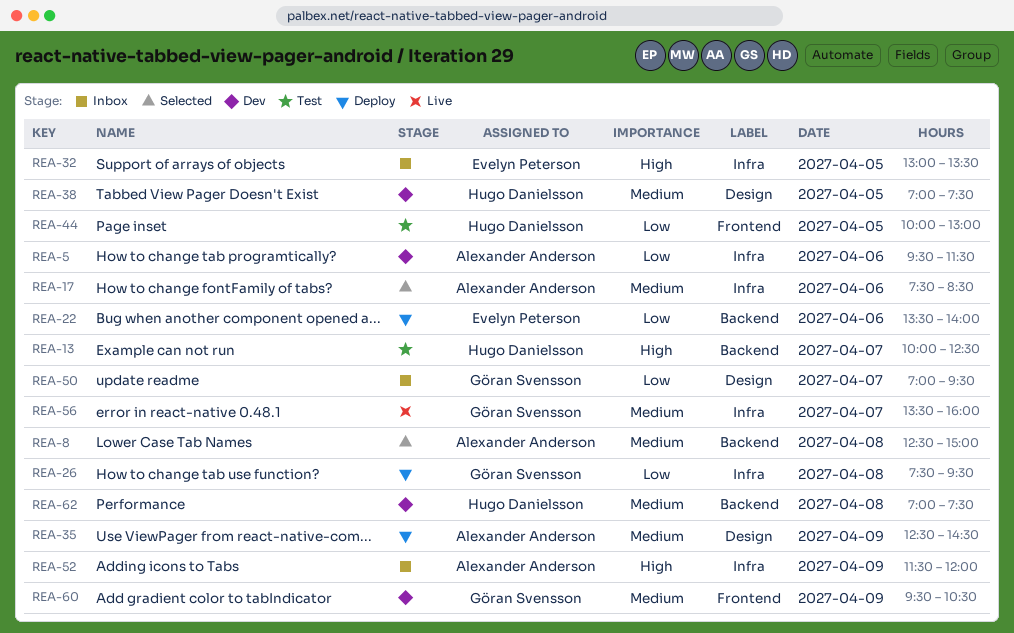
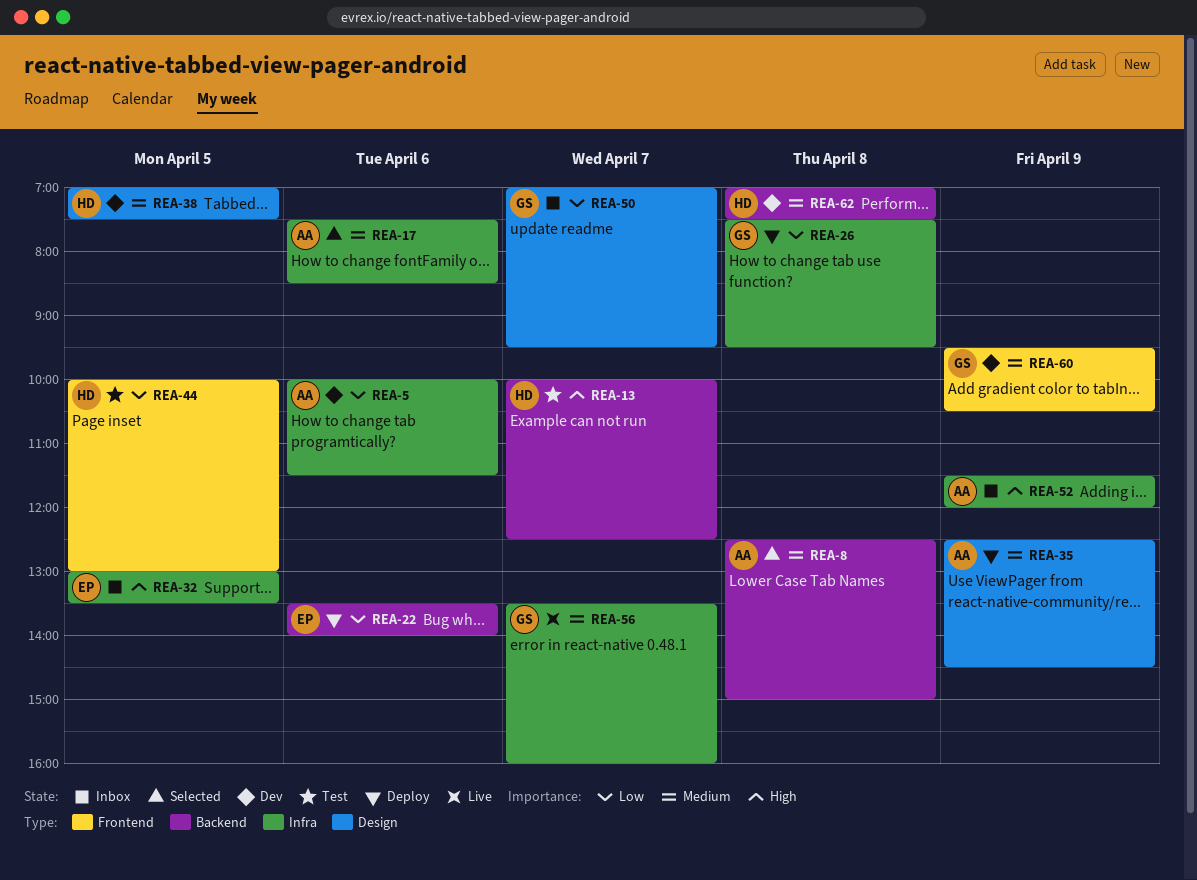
REA-5, begins: 09:30 -> 10:00

